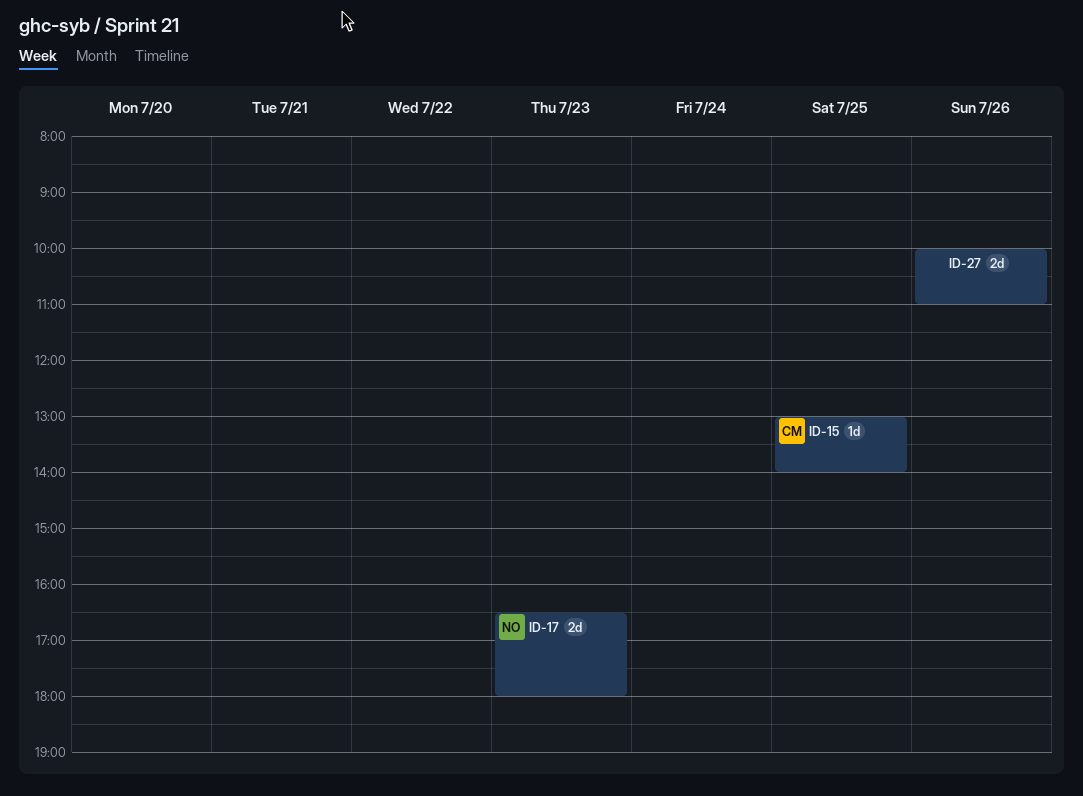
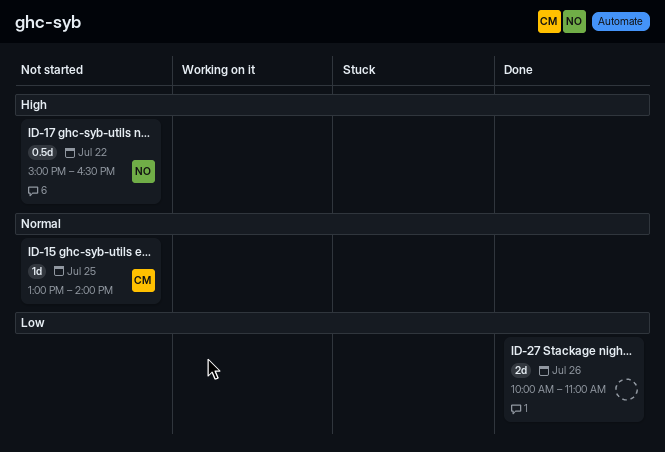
ID-17, estimate: 2d -> 0.5d
ID-17, day: Jul 23 -> Jul 22
ID-17, begins: 16:30 -> 15:00
ID-17, ends: 18:00 -> 16:30

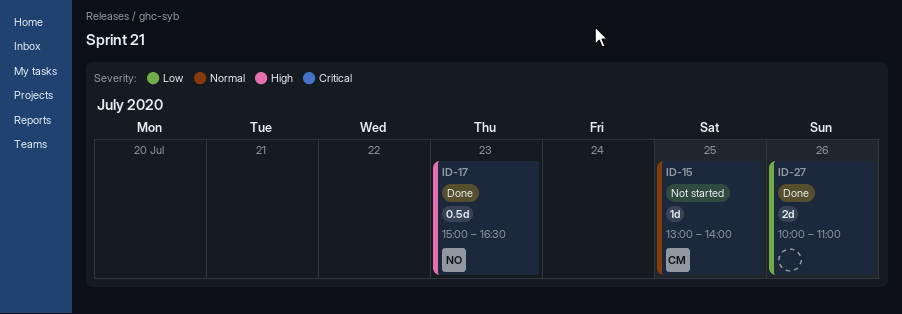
ID-17, status: Not started -> Done
ID-17, day: Jul 22 -> Jul 23

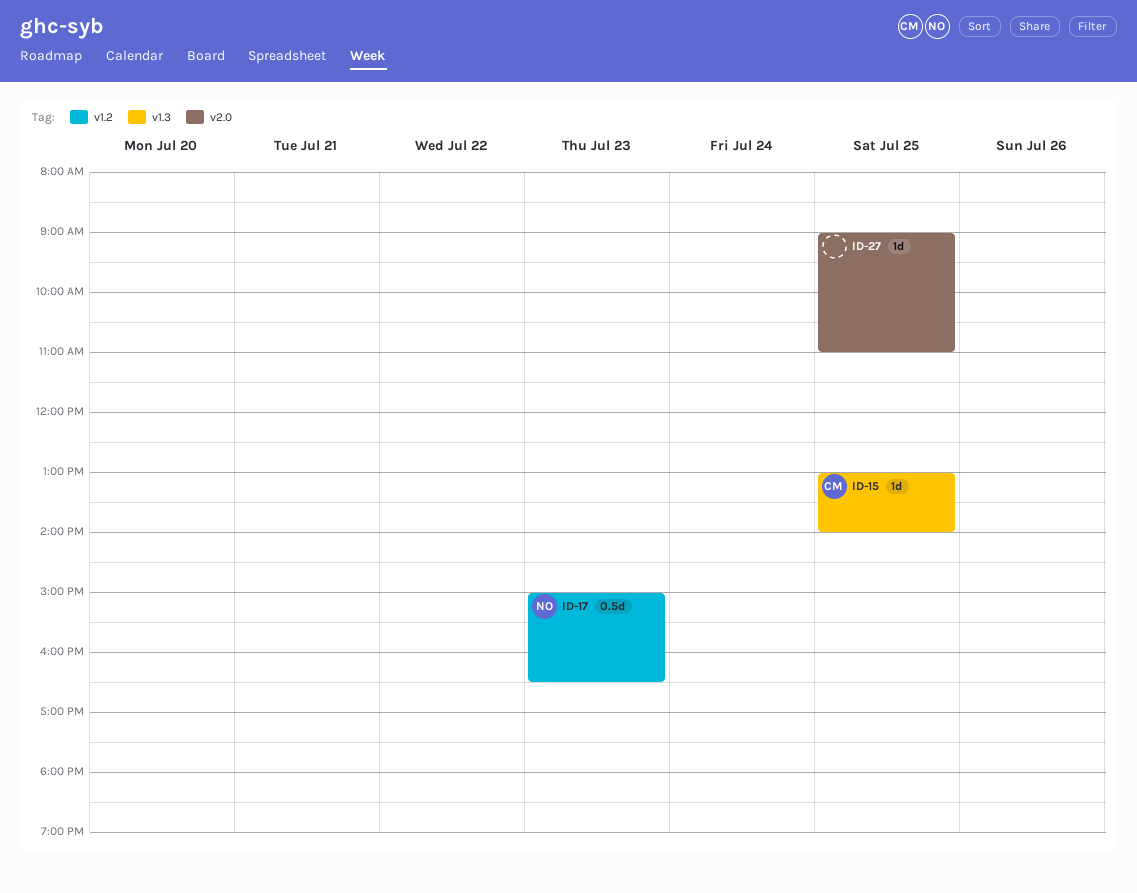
ID-27, estimate: 2d -> 1d
ID-27, day: Jul 26 -> Jul 25
ID-27, begins: 10:00 -> 09:00

